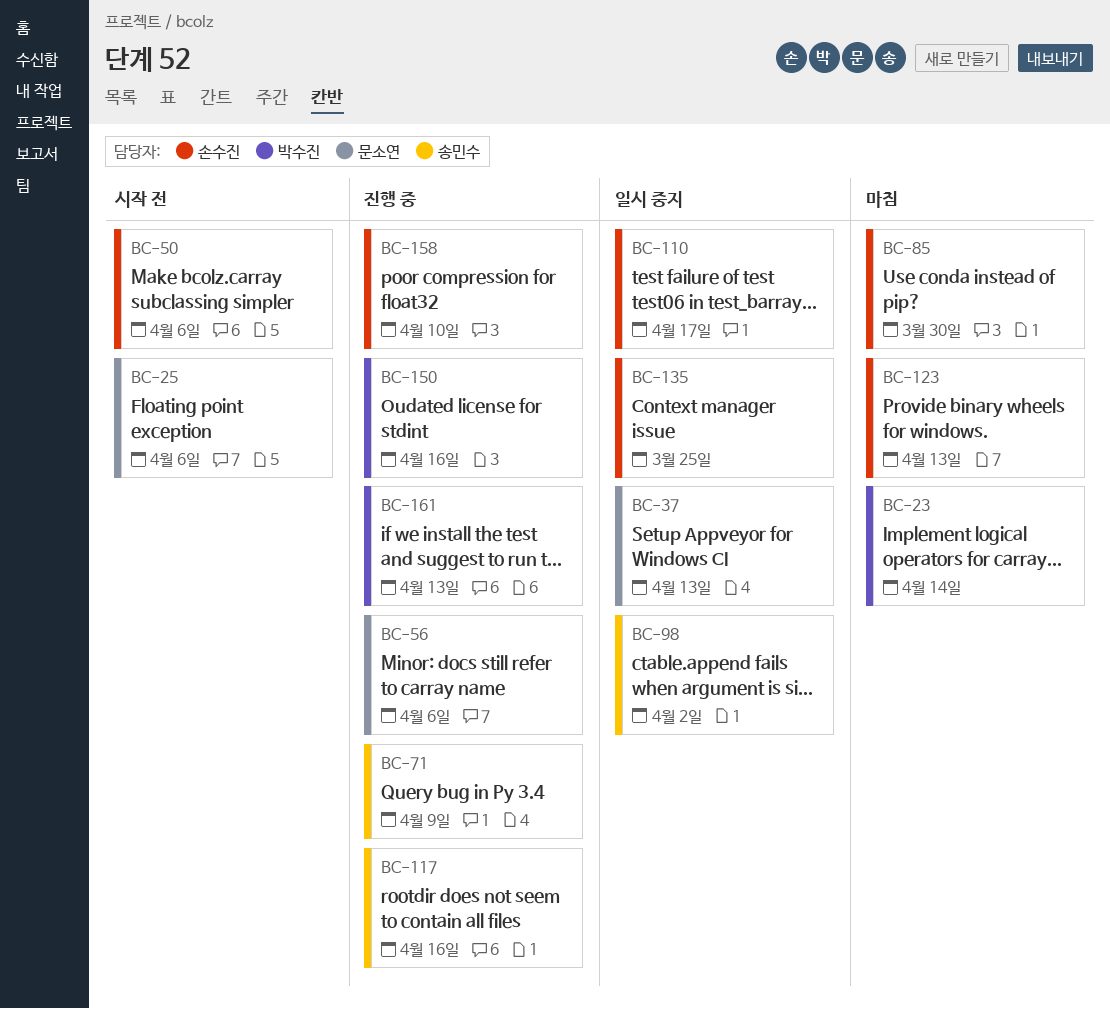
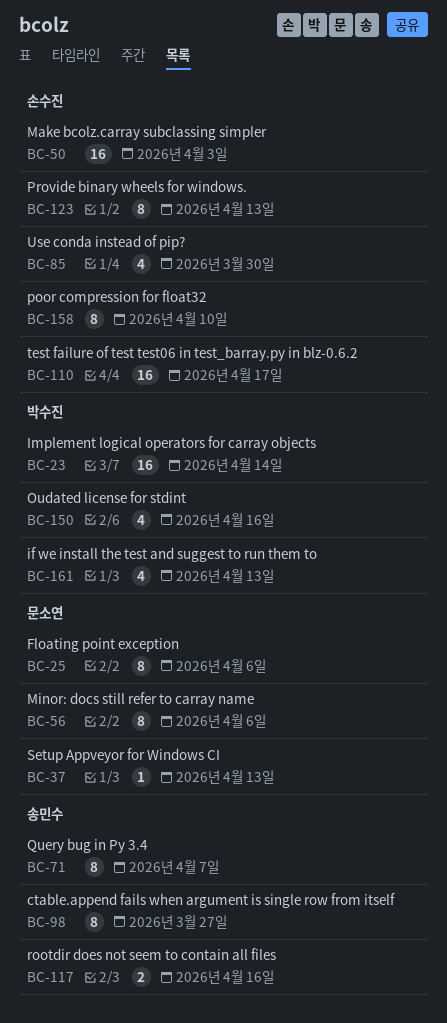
BC-50, due: Apr 6 -> Apr 3
BC-71, due: Apr 9 -> Apr 7
BC-98, due: Apr 2 -> Mar 27
BC-135: present -> none

